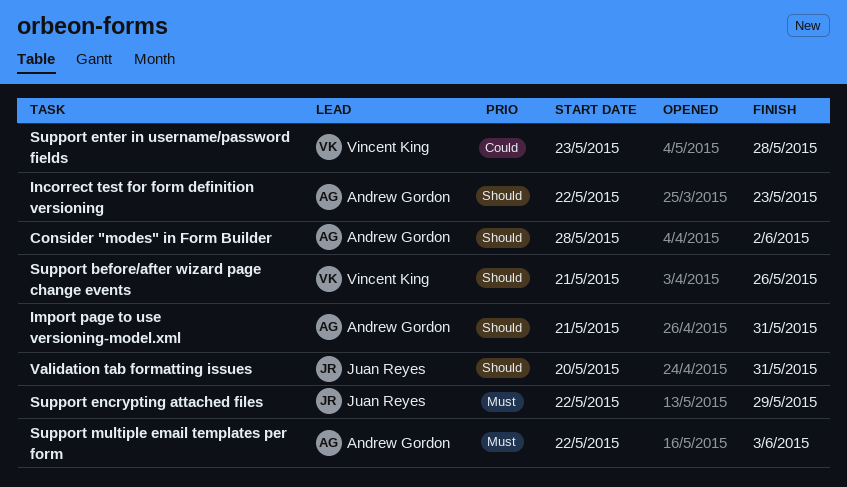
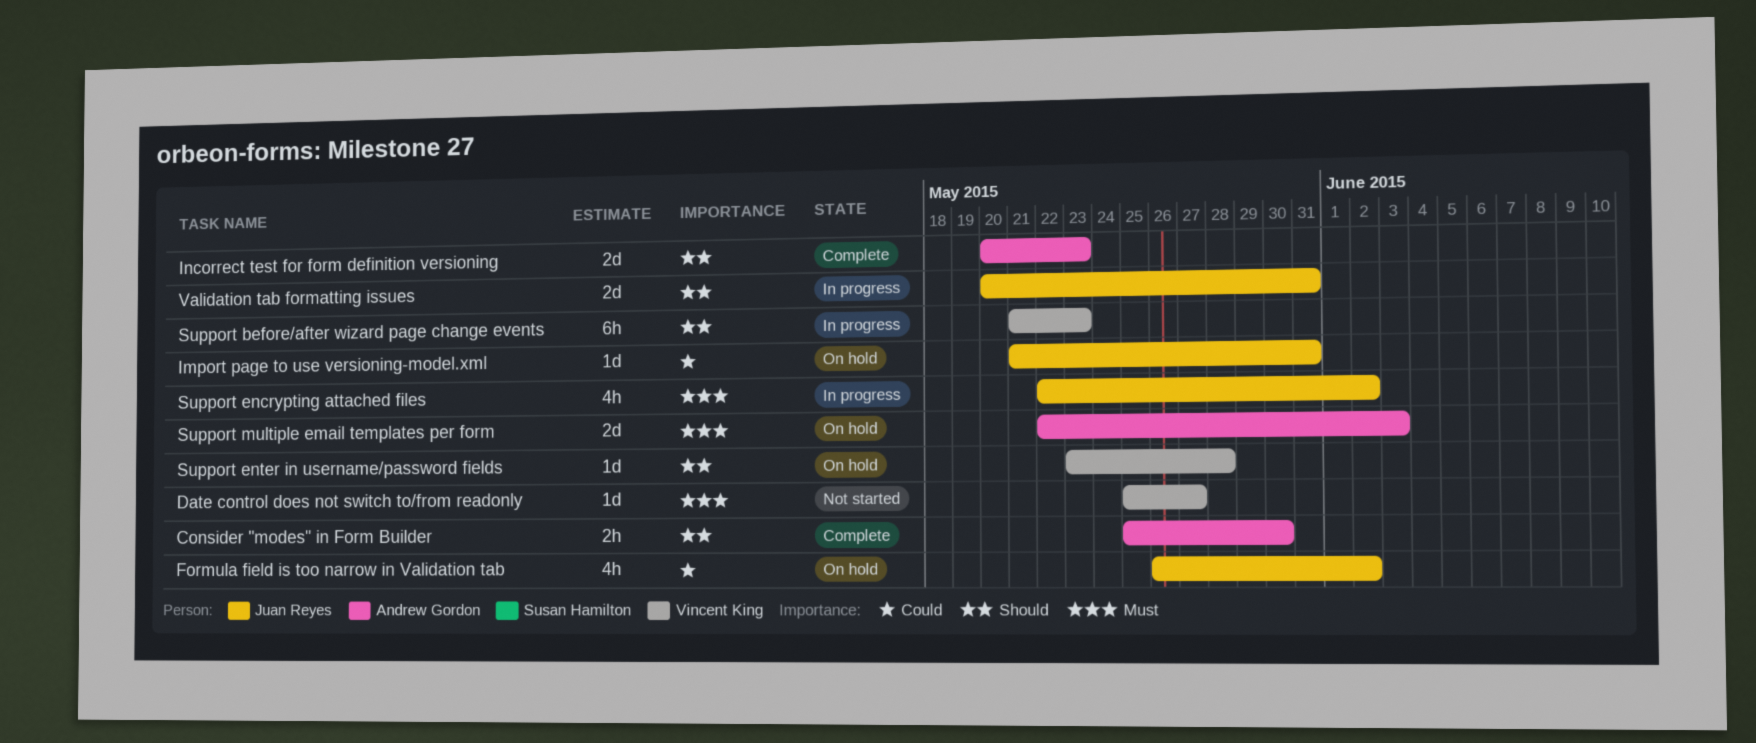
Consider "modes" in Form Builder, start: May 28 -> May 25
Consider "modes" in Form Builder, due: Jun 2 -> May 30
Date control does not switch to/from readonly: none -> present
Formula field is too narrow in Validation tab: none -> present
Import page to use versioning-model.xml, owner: Andrew Gordon -> Juan Reyes
Import page to use versioning-model.xml, priority: Should -> Could
Incorrect test for form definition versioning, start: May 22 -> May 20
Support before/after wizard page change events, due: May 26 -> May 23
Support encrypting attached files, due: May 29 -> Jun 2
Support enter in username/password fields, priority: Could -> Should

